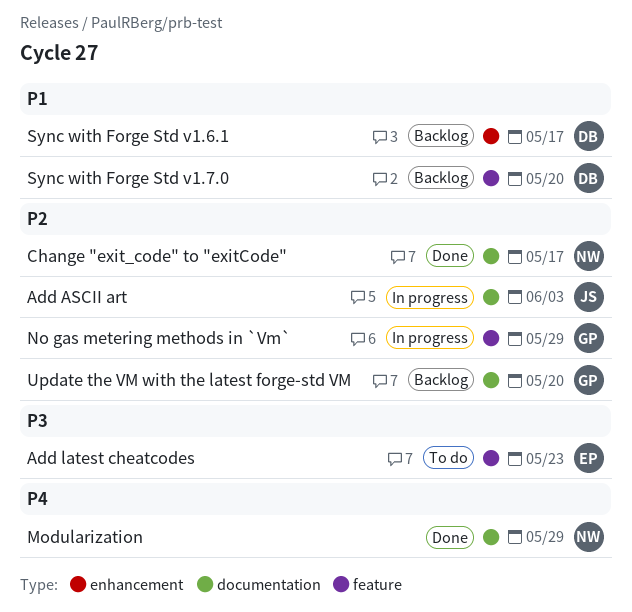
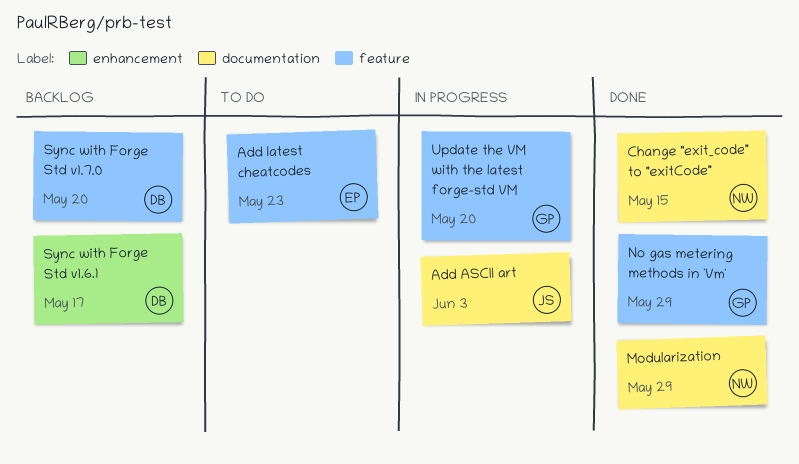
Change "exit_code" to "exitCode", due: May 17 -> May 15
No gas metering methods in `Vm`, status: In progress -> Done
Update the VM with the latest forge-std VM, status: Backlog -> In progress
Update the VM with the latest forge-std VM, label: documentation -> feature

